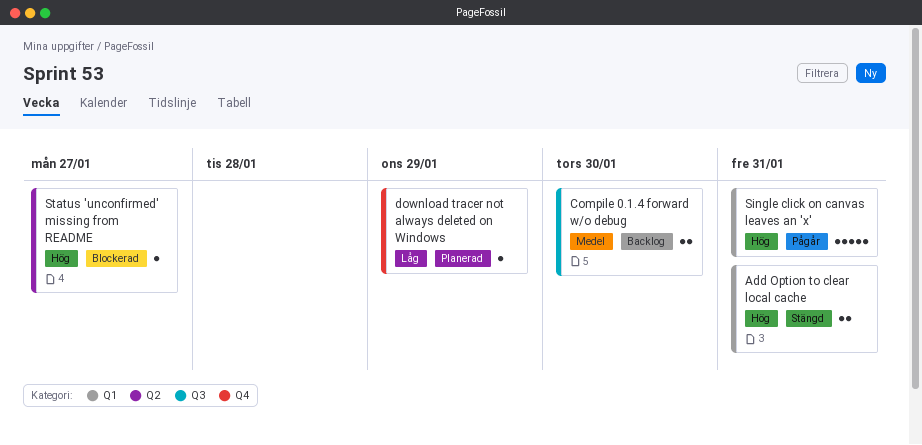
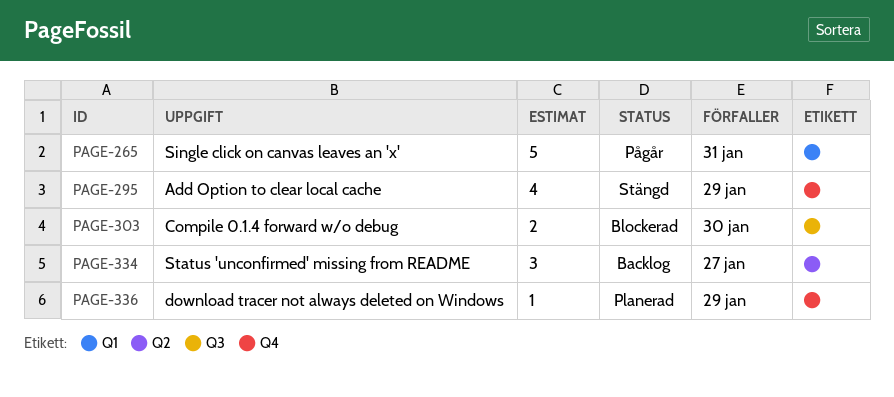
Add Option to clear local cache, label: Q1 -> Q4
Add Option to clear local cache, estimate: 2 -> 4
Add Option to clear local cache, due: Jan 31 -> Jan 29
Compile 0.1.4 forward w/o debug, status: Backlog -> Blockerad
Status 'unconfirmed' missing from README, status: Blockerad -> Backlog
Status 'unconfirmed' missing from README, estimate: 1 -> 3

